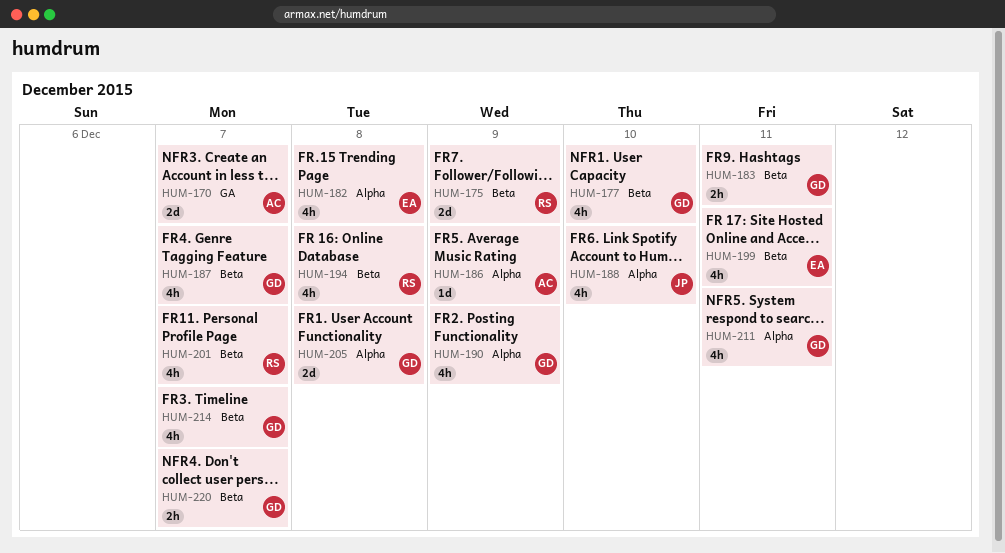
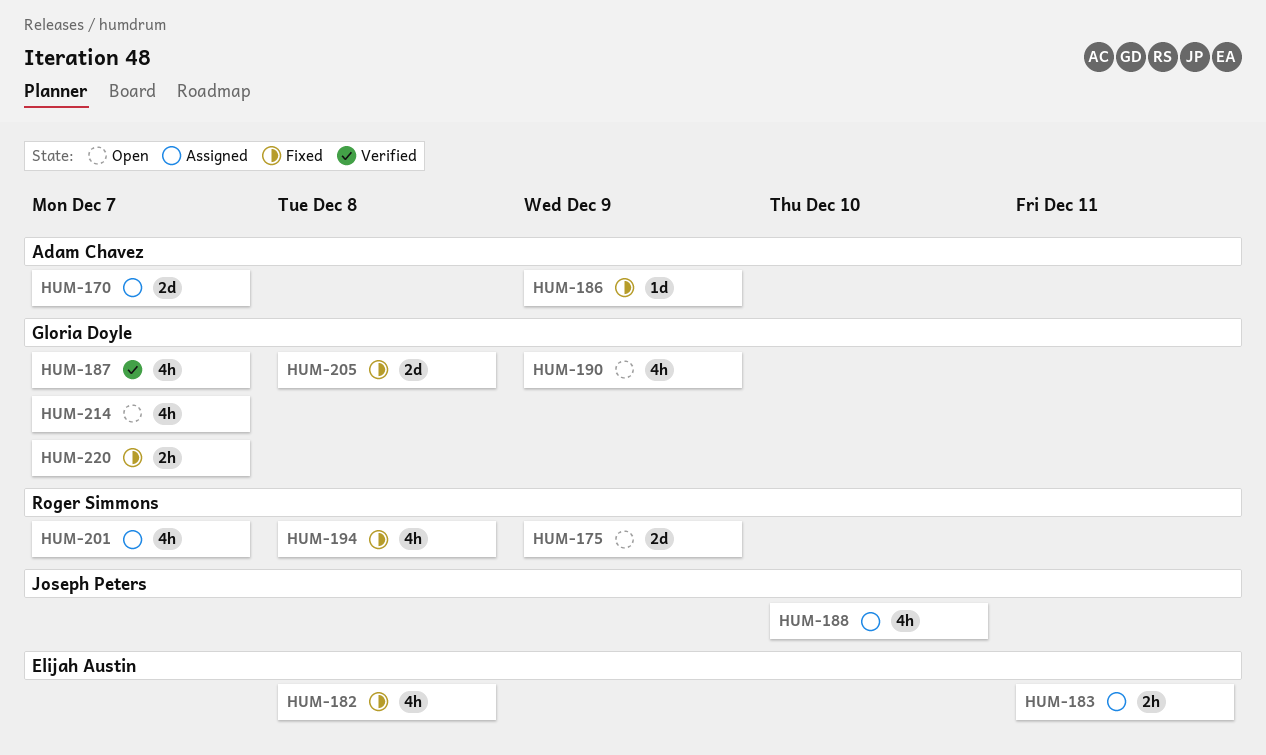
HUM-177: present -> none
HUM-183, owner: Gloria Doyle -> Elijah Austin
HUM-199: present -> none
HUM-211: present -> none

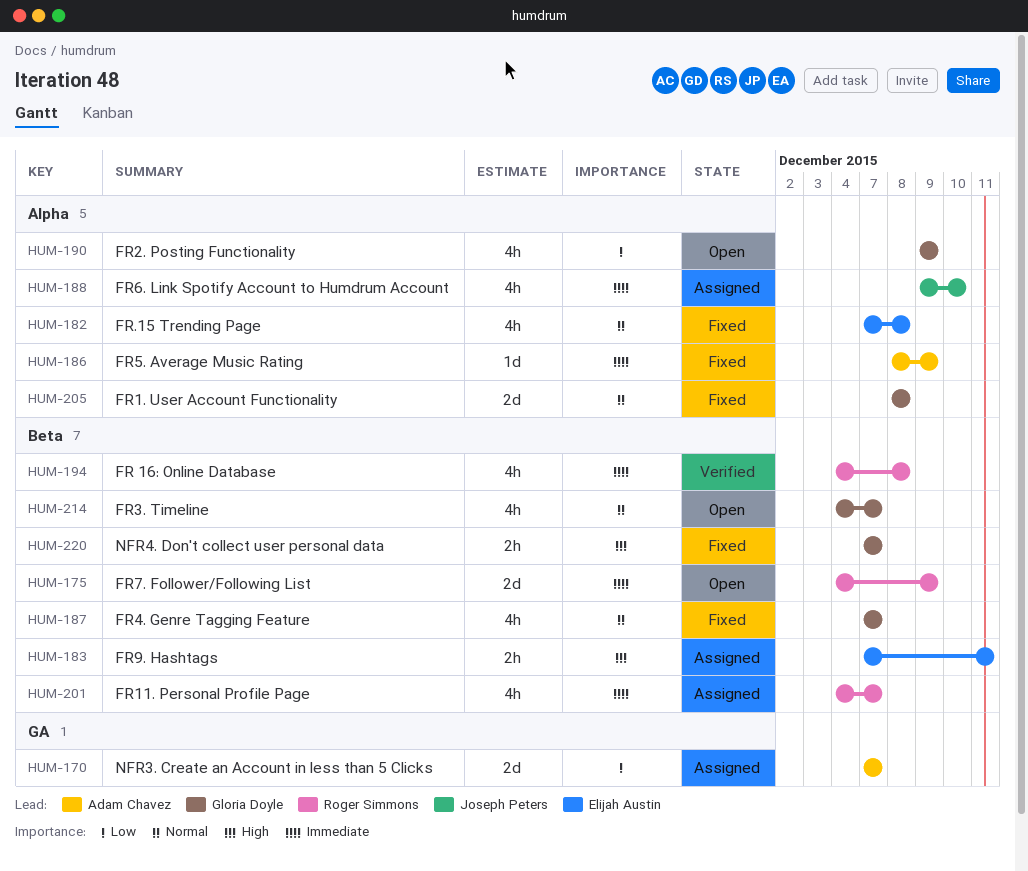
HUM-187, status: Verified -> Fixed
HUM-194, status: Fixed -> Verified

